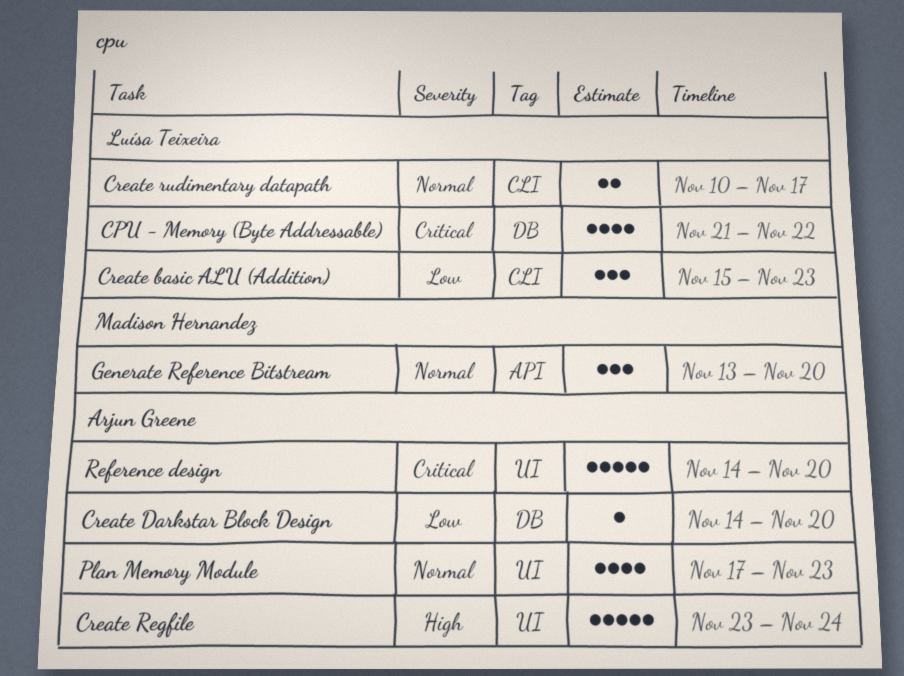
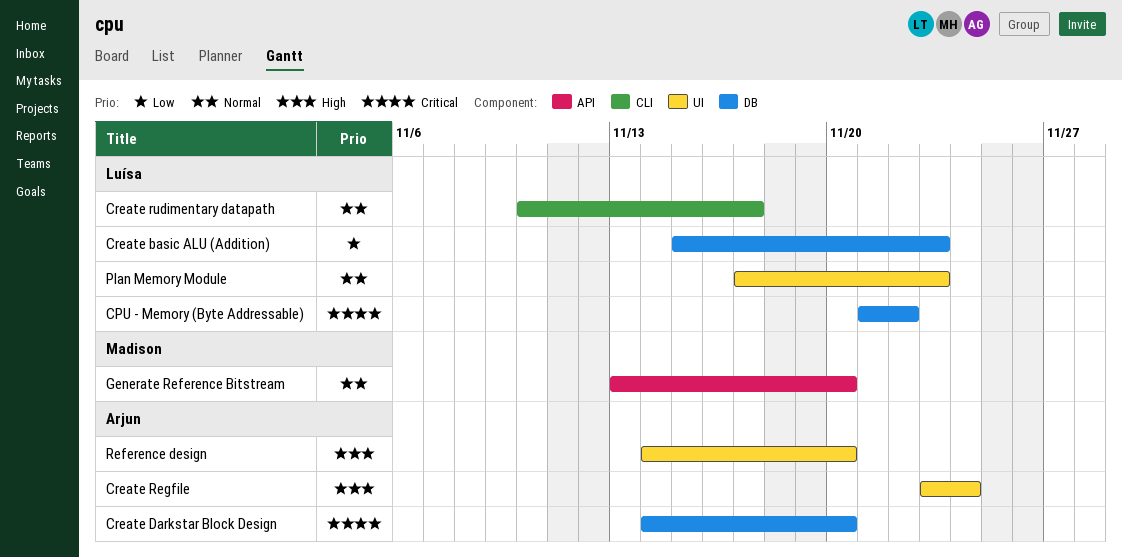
Create basic ALU (Addition), label: CLI -> DB
Create Darkstar Block Design, priority: Low -> Critical
Plan Memory Module, owner: Arjun Greene -> Luísa Teixeira
Reference design, priority: Critical -> High

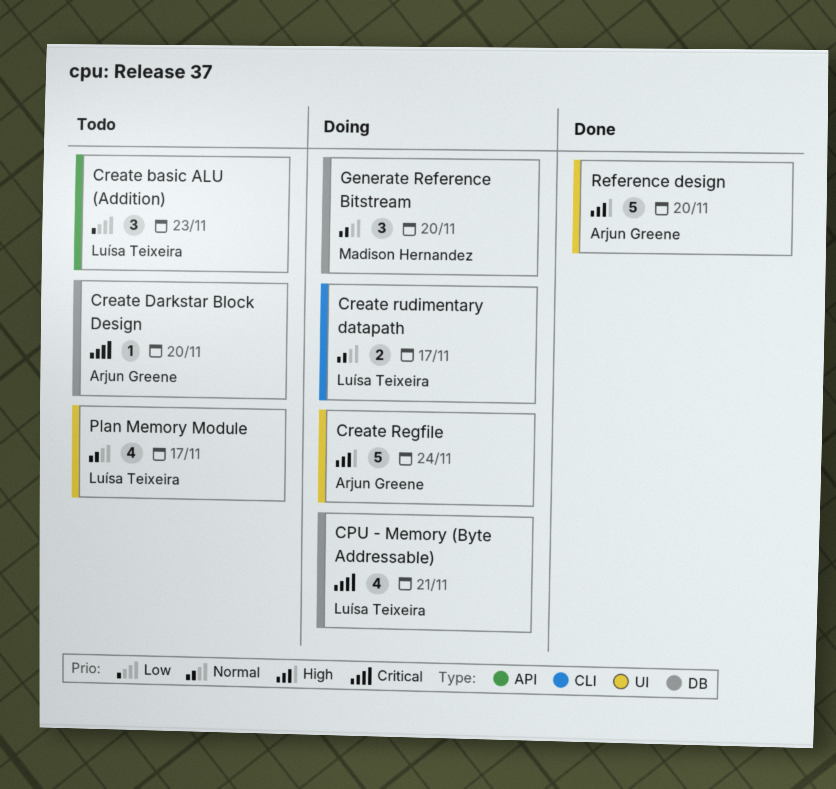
CPU - Memory (Byte Addressable), due: Nov 22 -> Nov 21
Create basic ALU (Addition), label: DB -> API
Generate Reference Bitstream, label: API -> DB
Plan Memory Module, due: Nov 23 -> Nov 17

